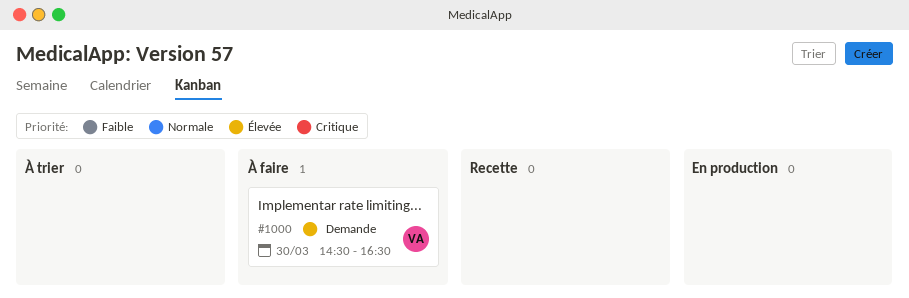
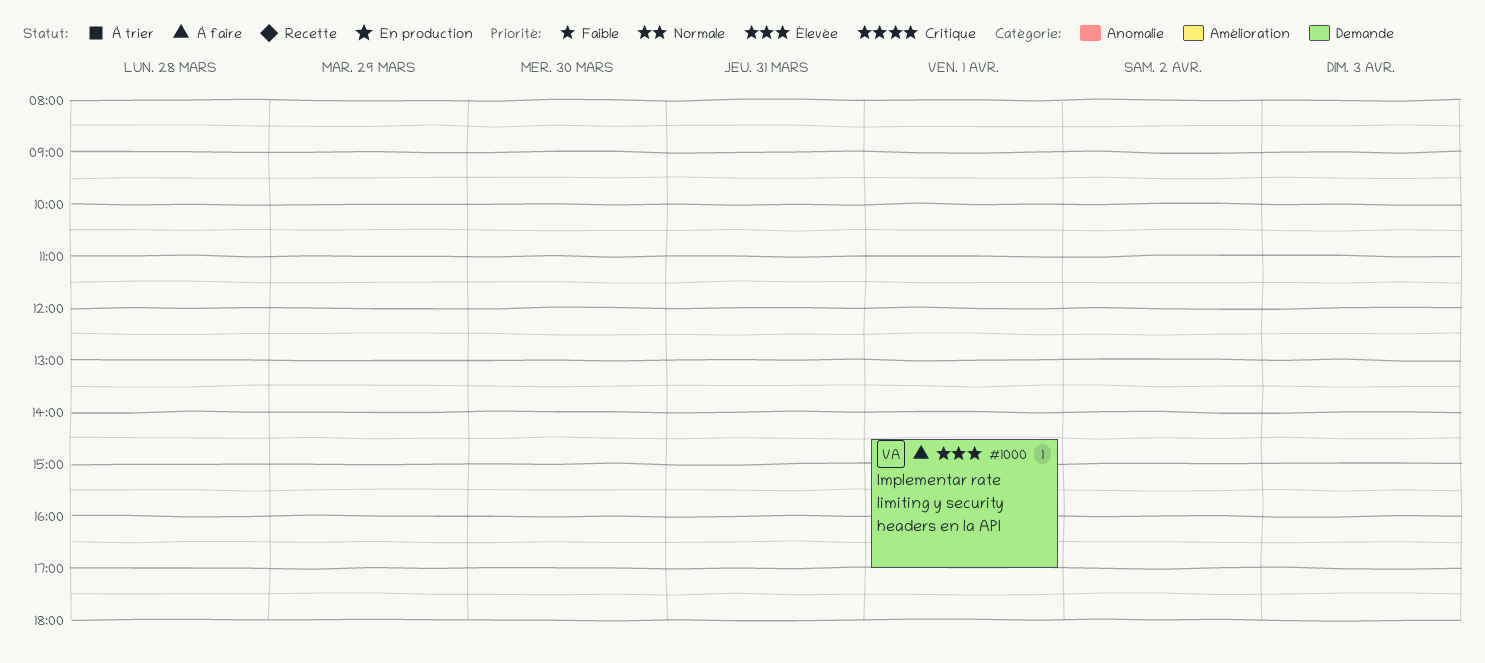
#1000, day: Mar 30 -> Apr 1
#1000, ends: 16:30 -> 17:00

